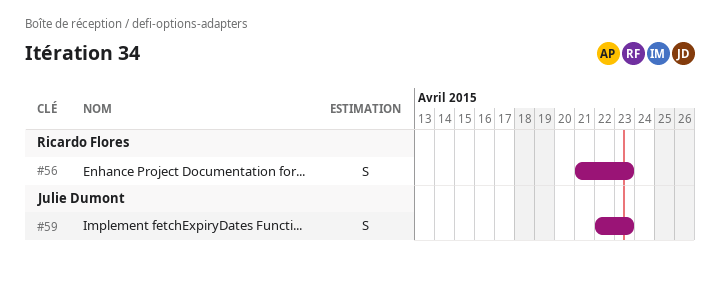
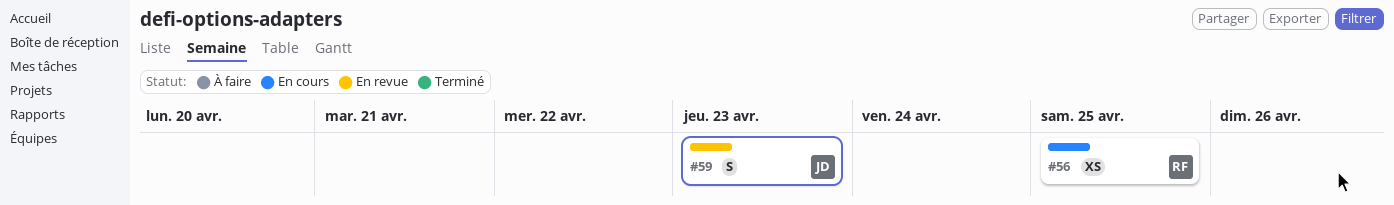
#56, estimate: S -> XS
#56, due: Apr 23 -> Apr 25

